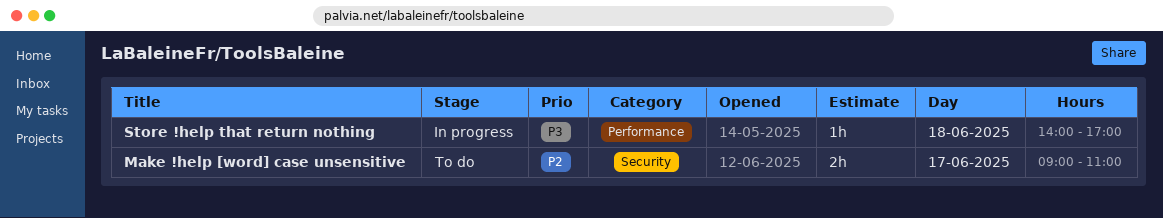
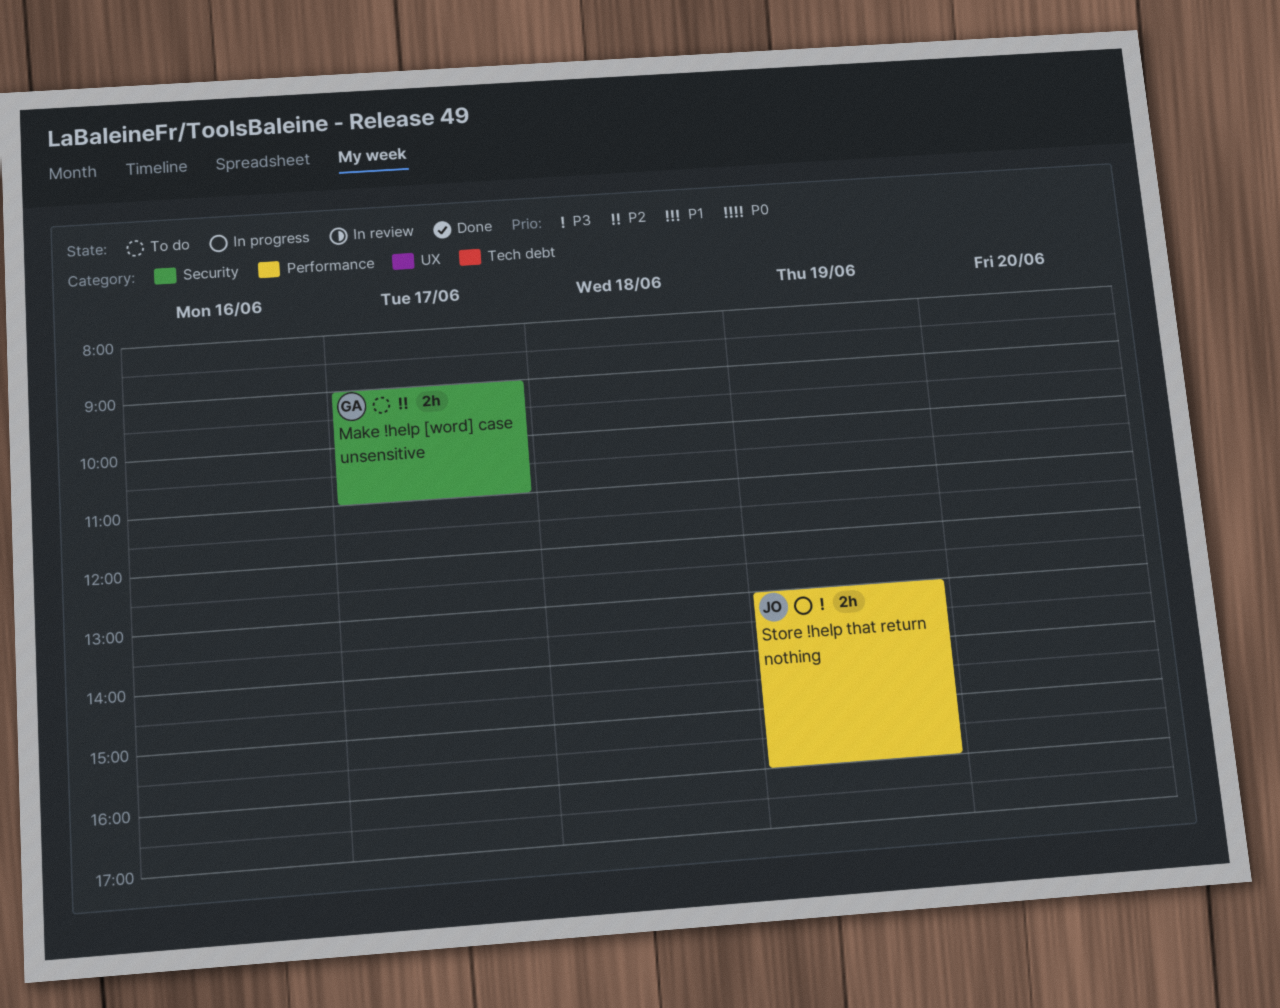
Store !help that return nothing, estimate: 1h -> 2h
Store !help that return nothing, day: Jun 18 -> Jun 19
Store !help that return nothing, begins: 14:00 -> 13:00
Store !help that return nothing, ends: 17:00 -> 16:00

